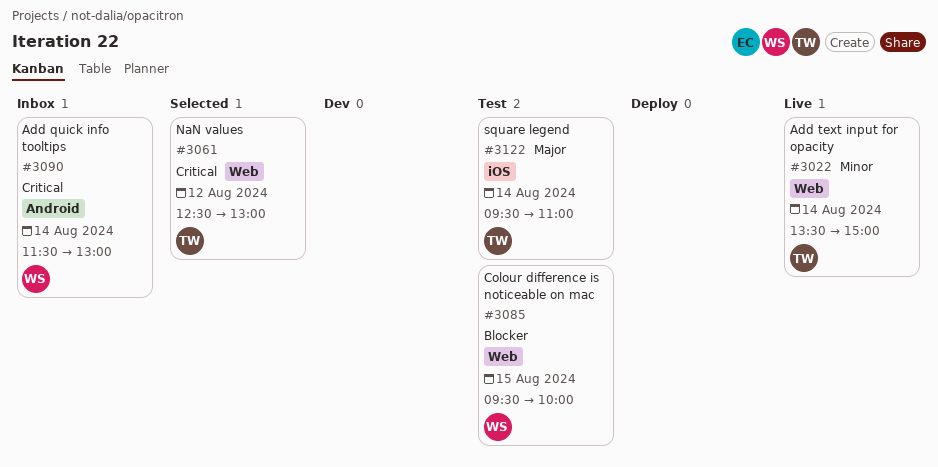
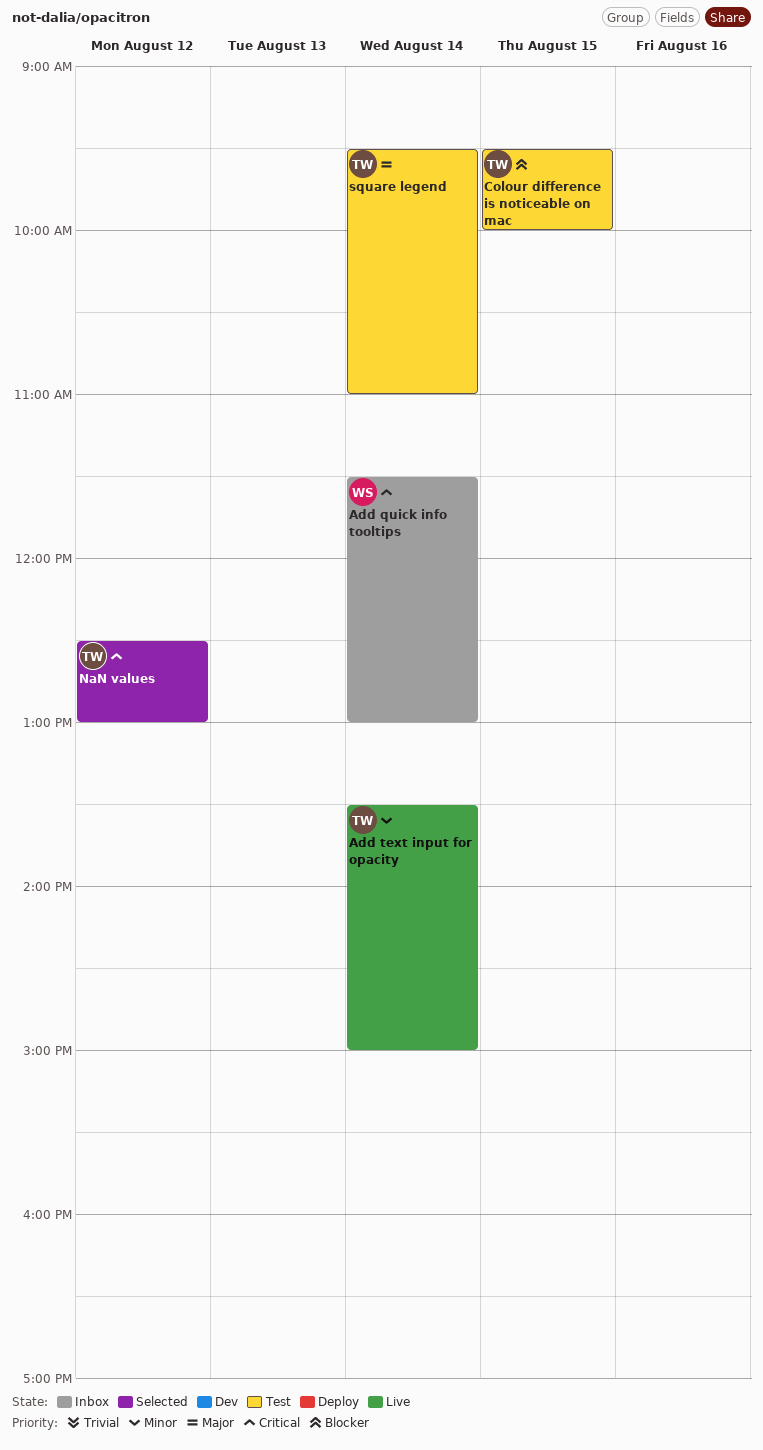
Colour difference is noticeable on mac, owner: WS -> TW

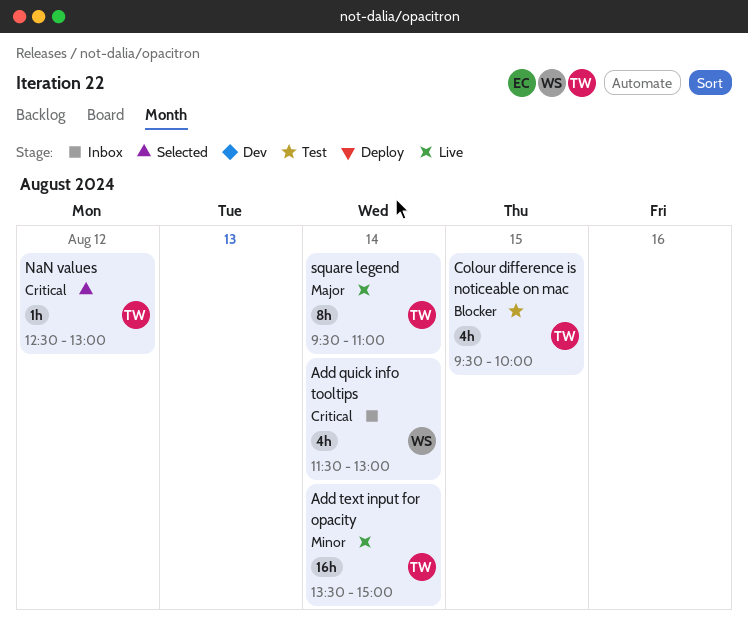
square legend, status: Test -> Live

